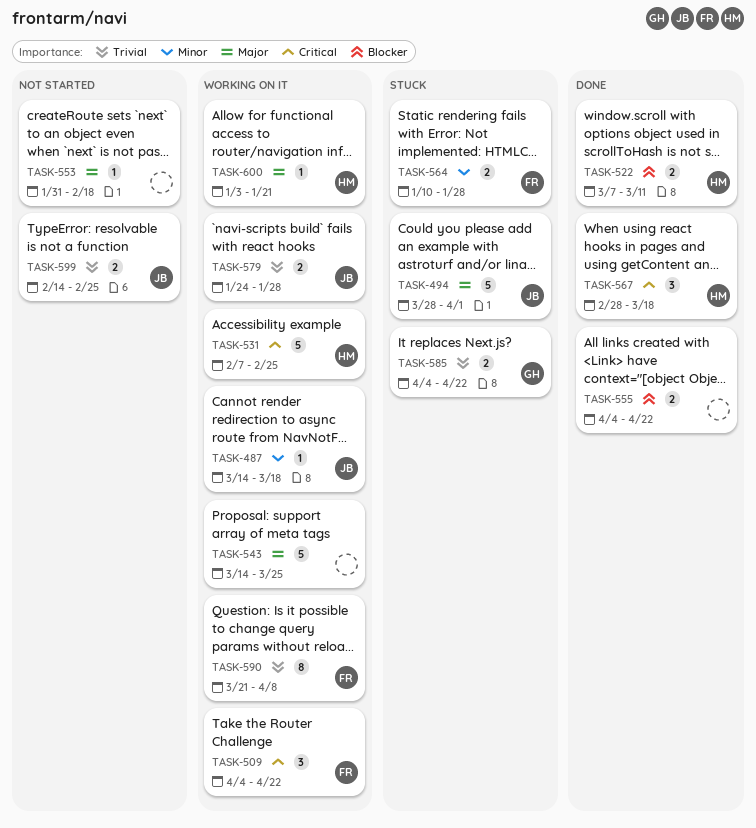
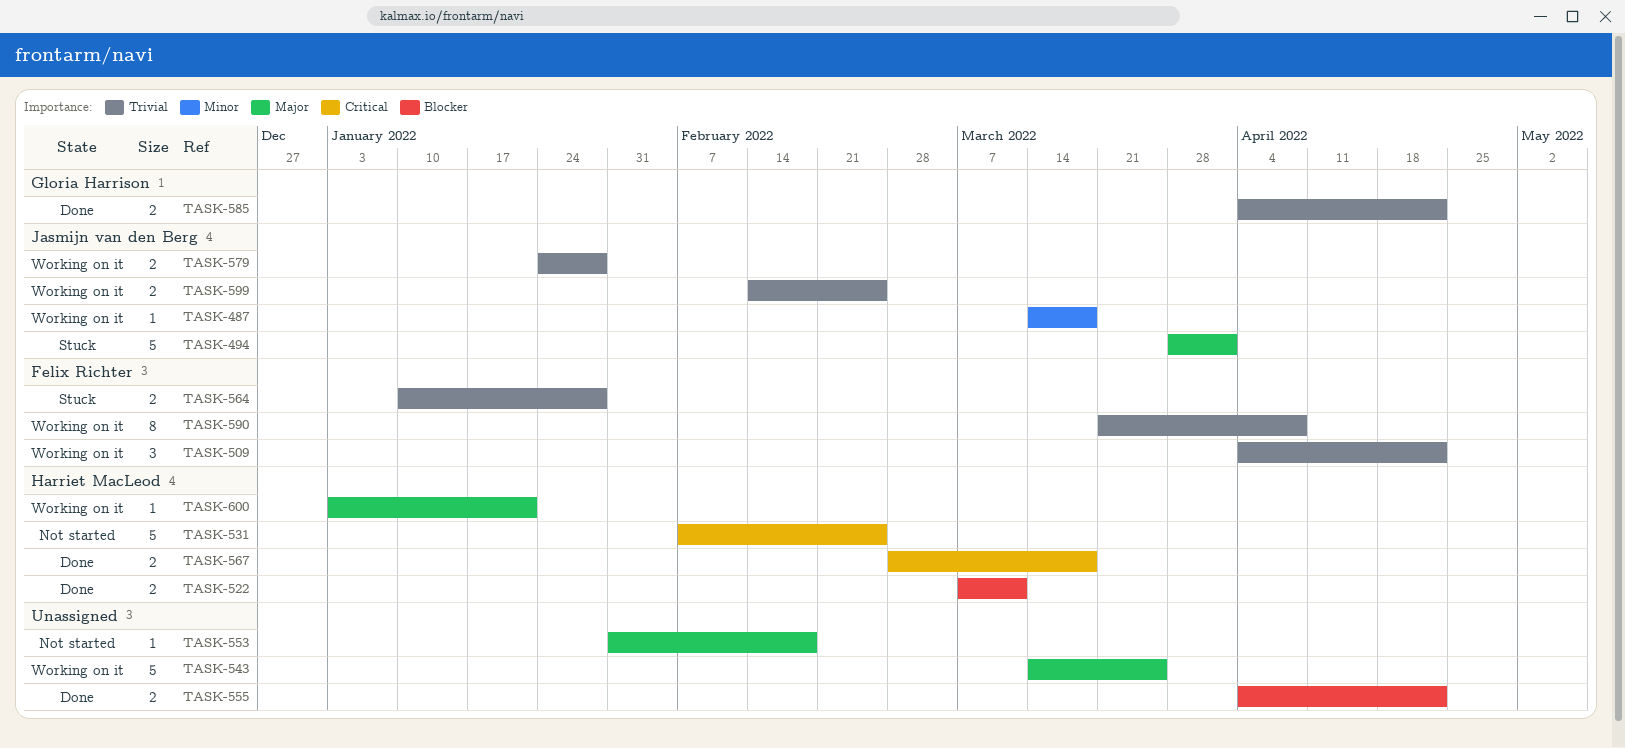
TASK-509, priority: Critical -> Trivial
TASK-531, status: Working on it -> Not started
TASK-564, priority: Minor -> Trivial
TASK-567, estimate: 3 -> 2
TASK-585, status: Stuck -> Done
TASK-599, status: Not started -> Working on it

